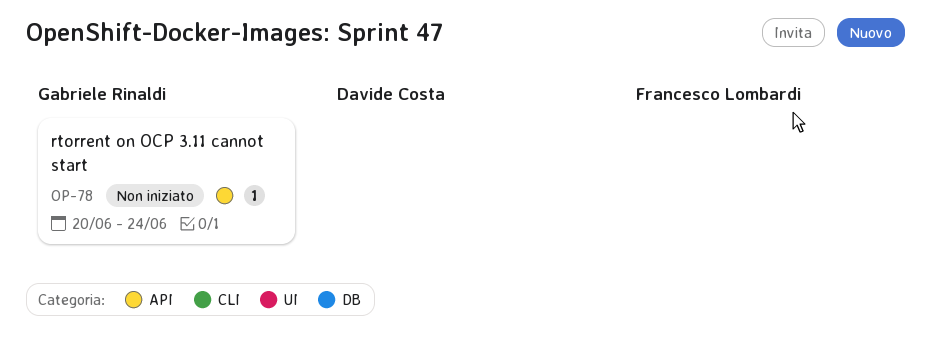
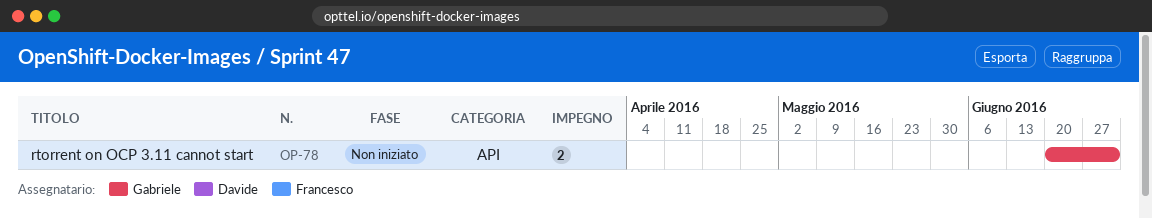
OP-78, estimate: 1 -> 2
OP-78, due: Jun 24 -> Jul 1

